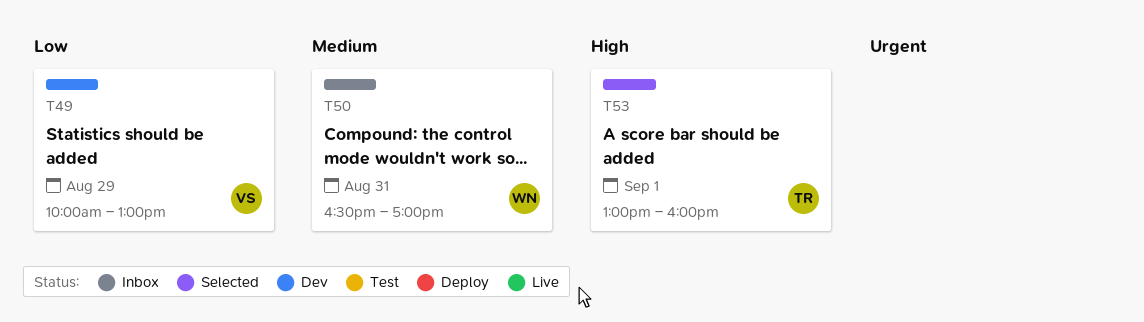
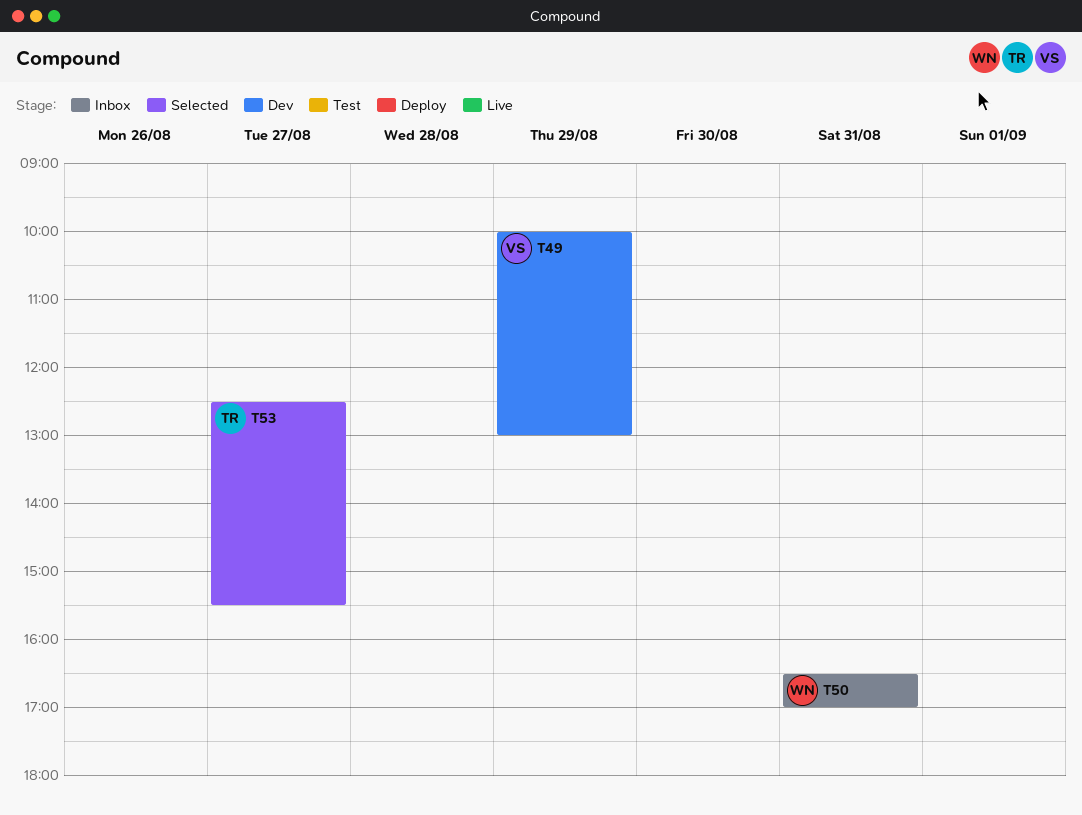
T53, day: Sep 1 -> Aug 27
T53, begins: 13:00 -> 12:30
T53, ends: 16:00 -> 15:30

